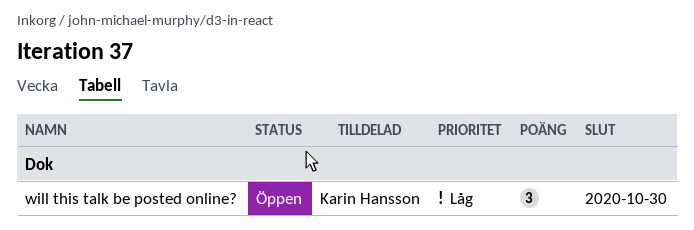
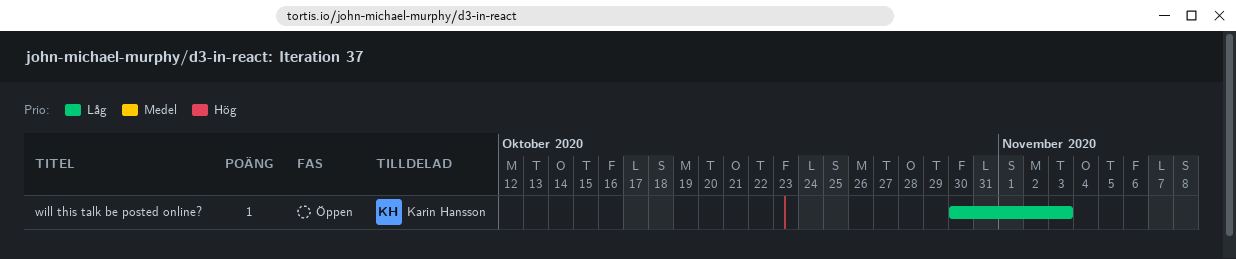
will this talk be posted online?, estimate: 3 -> 1
will this talk be posted online?, due: Oct 30 -> Nov 3

